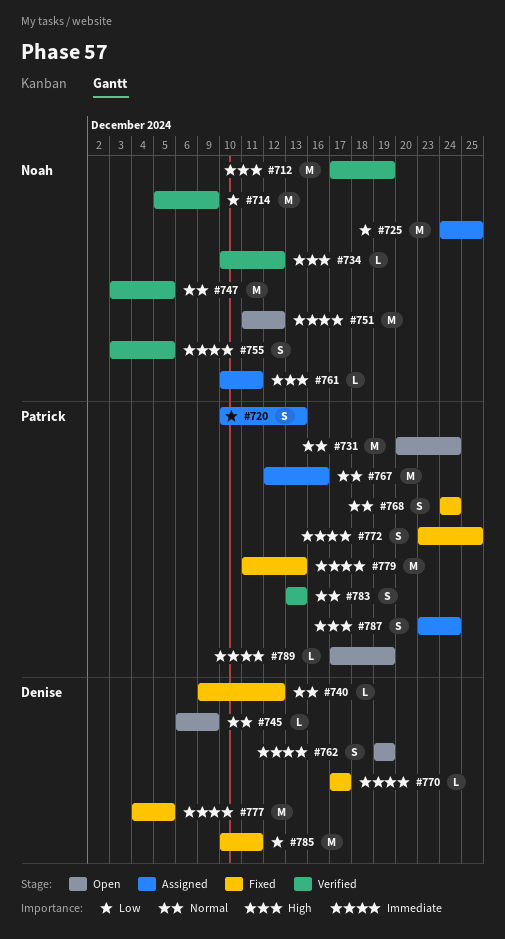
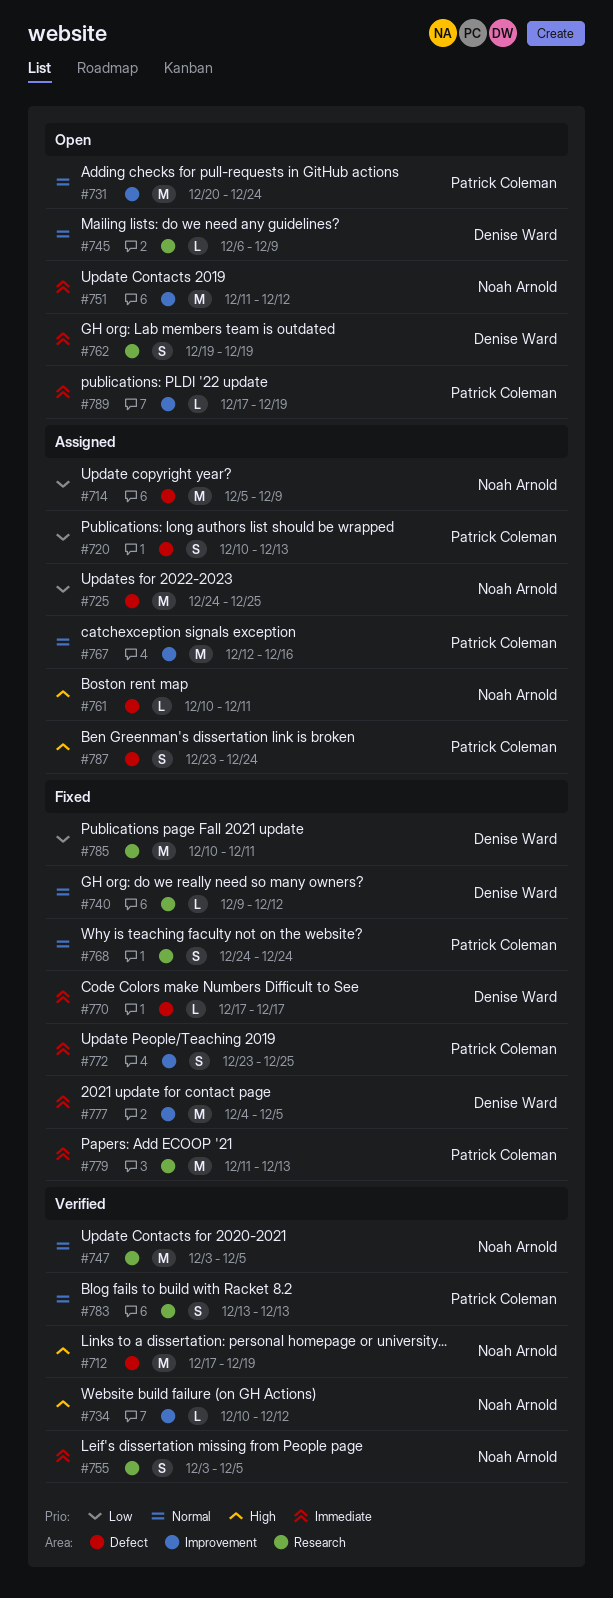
#714, status: Verified -> Assigned

